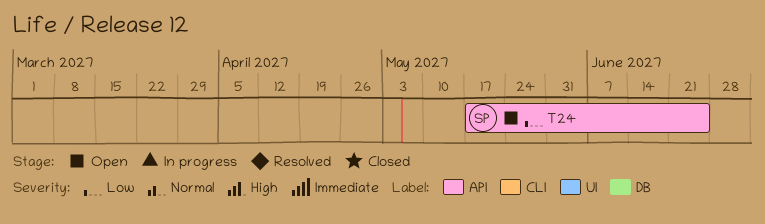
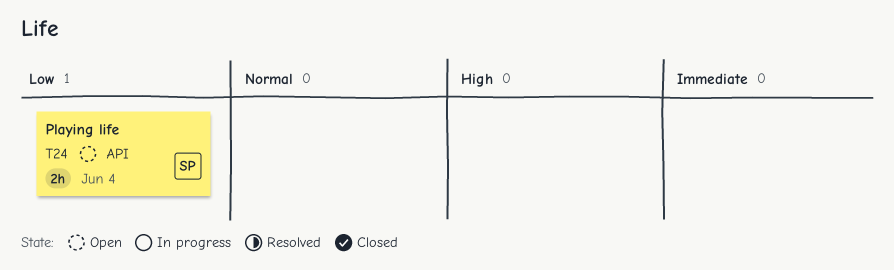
T24, due: Jun 25 -> Jun 4

